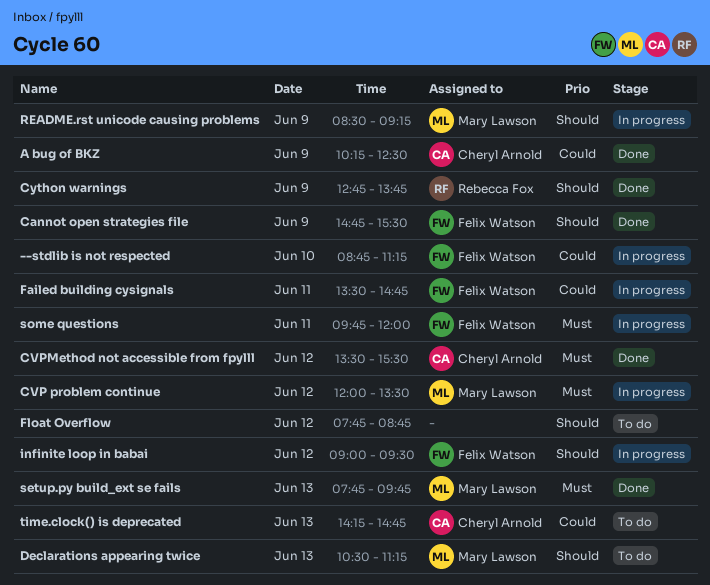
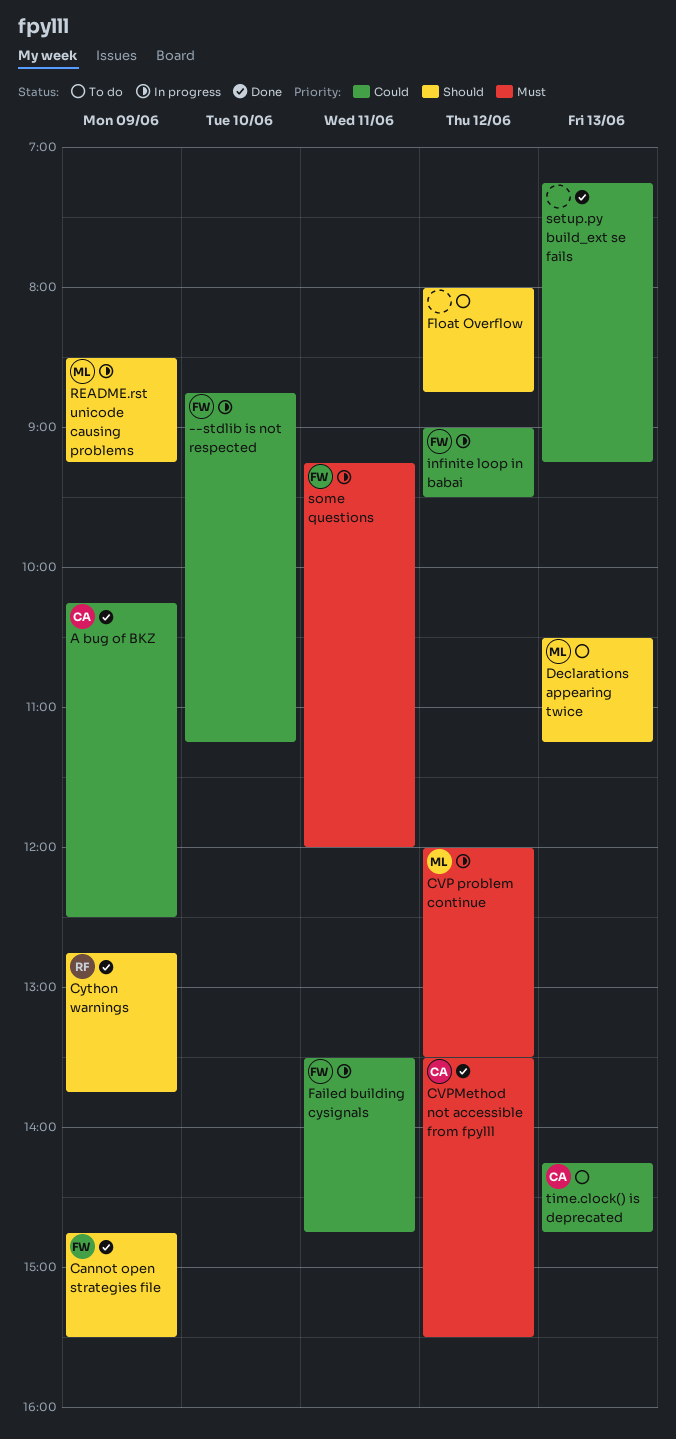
Float Overflow, begins: 07:45 -> 08:00
infinite loop in babai, priority: Should -> Could
setup.py build_ext se fails, owner: Mary Lawson -> none
setup.py build_ext se fails, priority: Must -> Could
setup.py build_ext se fails, begins: 07:45 -> 07:15
setup.py build_ext se fails, ends: 09:45 -> 09:15
some questions, begins: 09:45 -> 09:15

